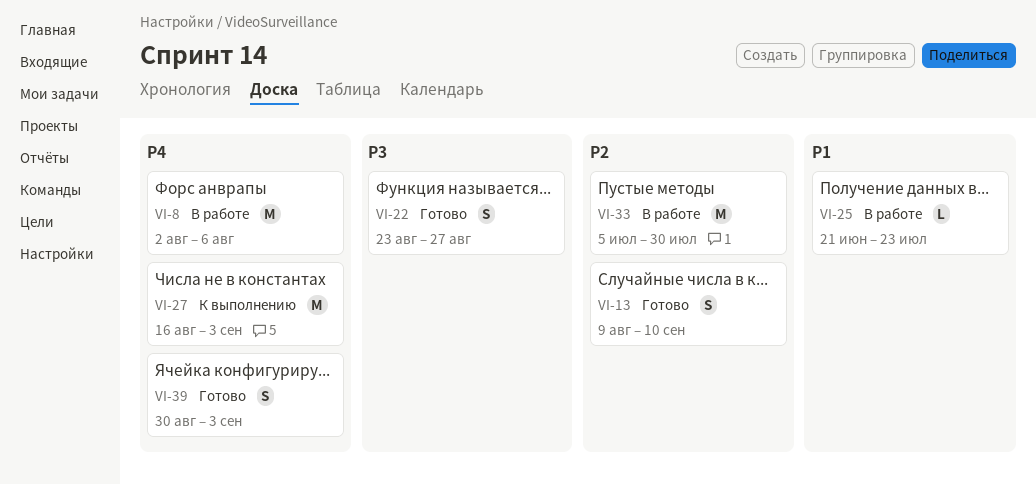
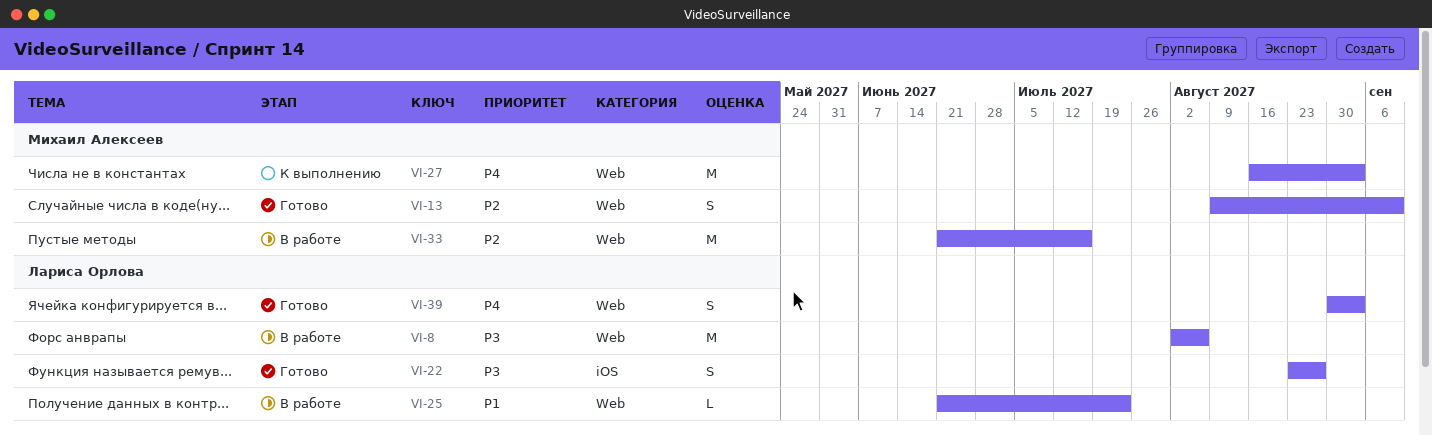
VI-8, priority: P4 -> P3
VI-33, start: Jul 5 -> Jun 21
VI-33, due: Jul 30 -> Jul 16

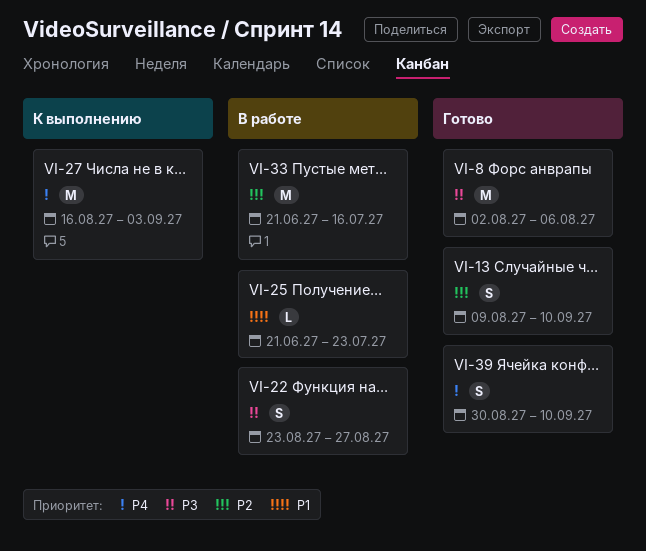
VI-8, status: В работе -> Готово
VI-22, status: Готово -> В работе
VI-39, due: Sep 3 -> Sep 10

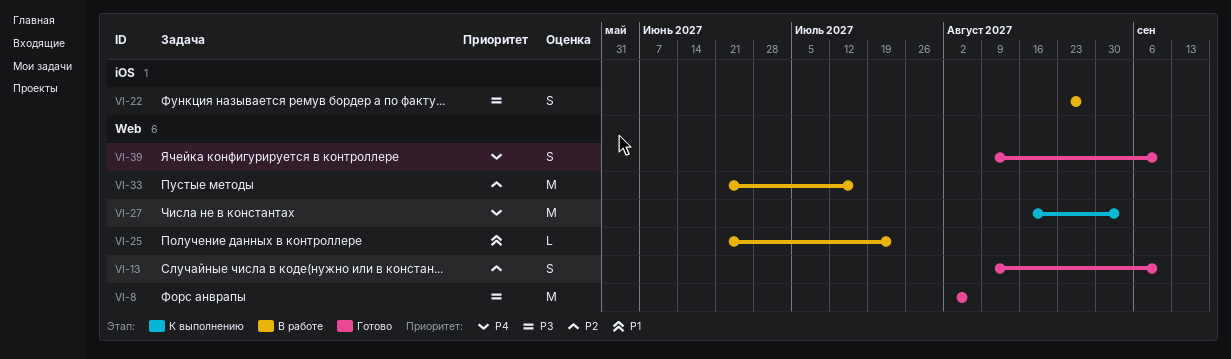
VI-39, start: Aug 30 -> Aug 9

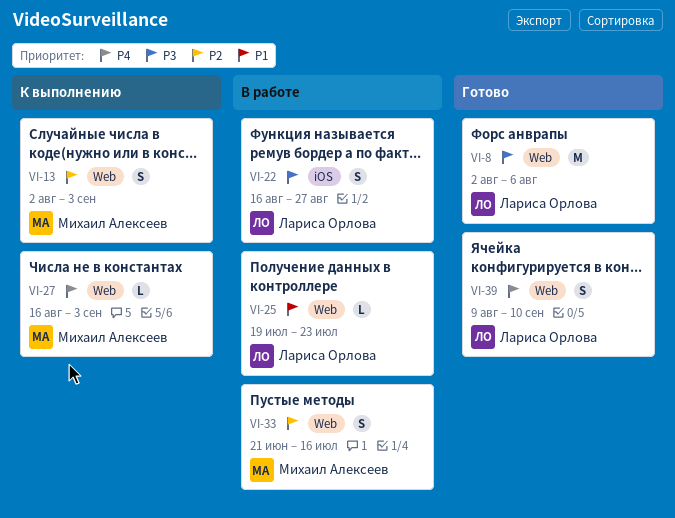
VI-13, status: Готово -> К выполнению
VI-13, start: Aug 9 -> Aug 2
VI-13, due: Sep 10 -> Sep 3
VI-22, start: Aug 23 -> Aug 16
VI-25, start: Jun 21 -> Jul 19
VI-27, estimate: M -> L
VI-33, estimate: M -> S

